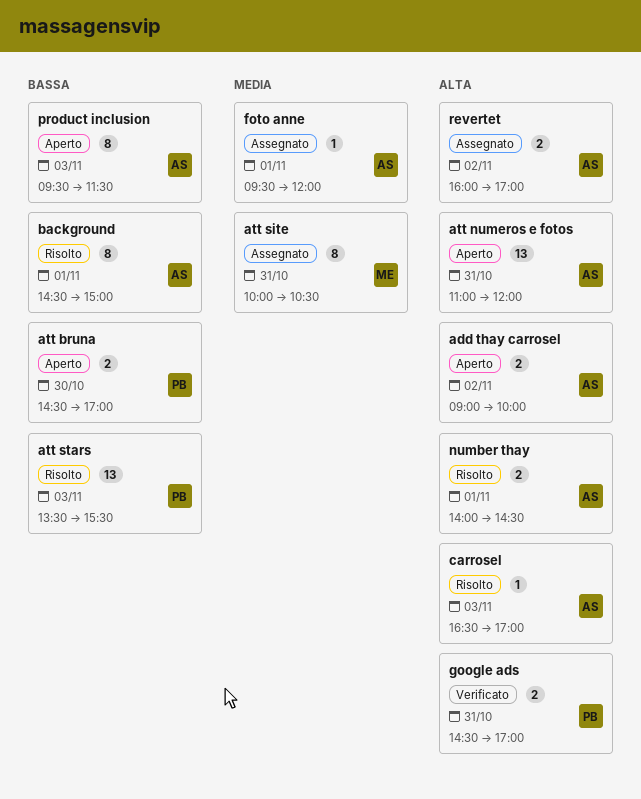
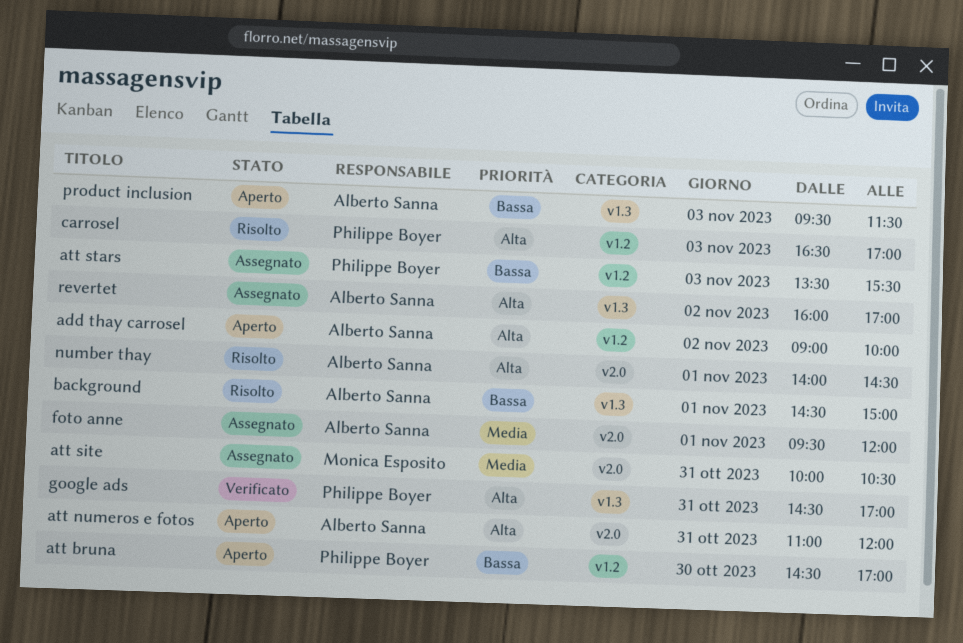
att stars, status: Risolto -> Assegnato
carrosel, owner: Alberto Sanna -> Philippe Boyer

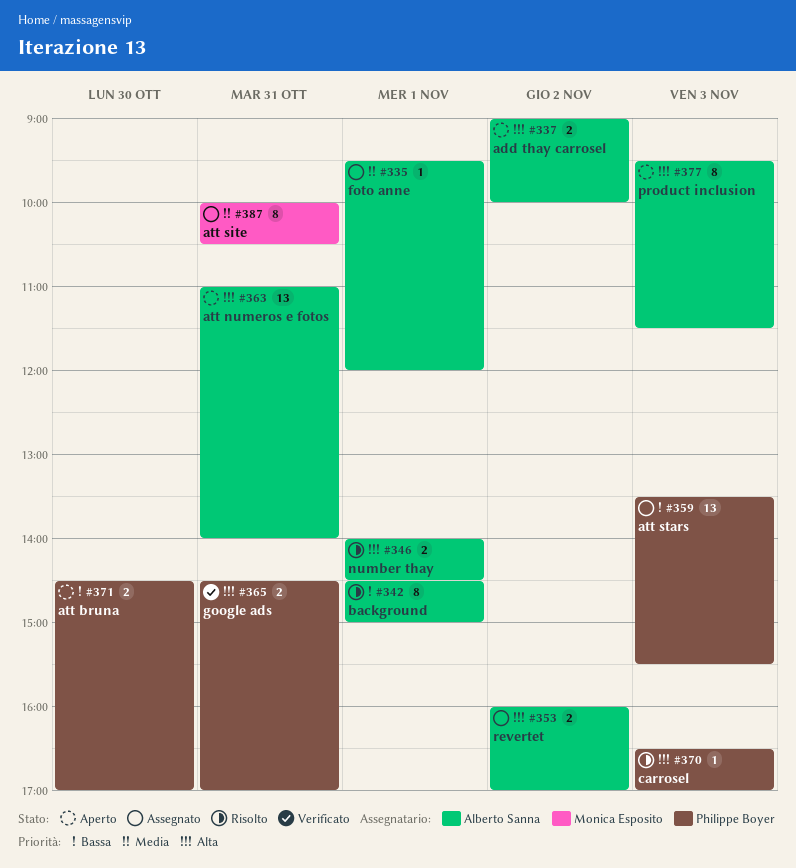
att numeros e fotos, ends: 12:00 -> 14:00
product inclusion, priority: Bassa -> Alta

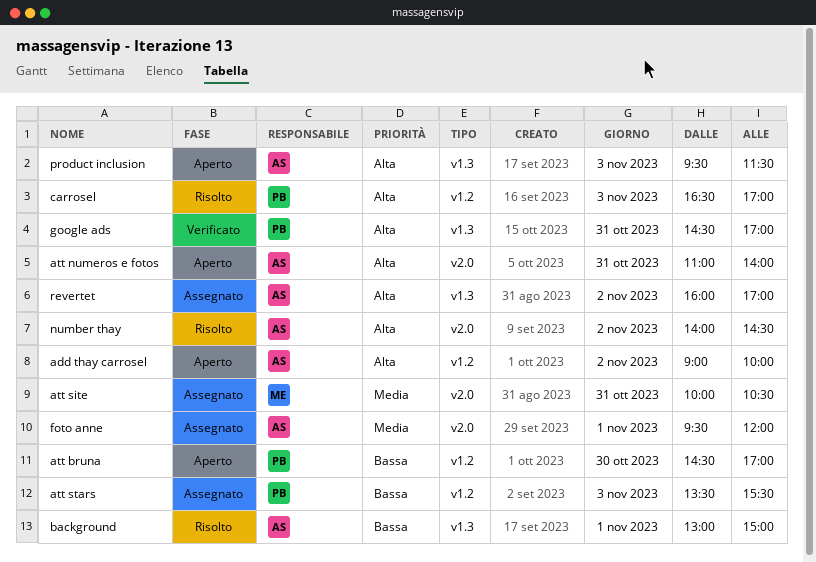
background, begins: 14:30 -> 13:00
number thay, day: Nov 1 -> Nov 2

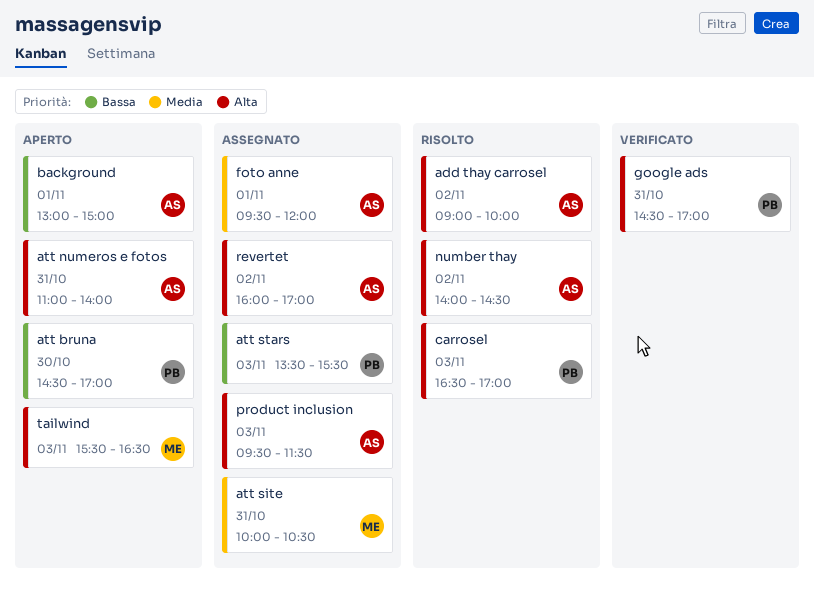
add thay carrosel, status: Aperto -> Risolto
background, status: Risolto -> Aperto
product inclusion, status: Aperto -> Assegnato
tailwind: none -> present

